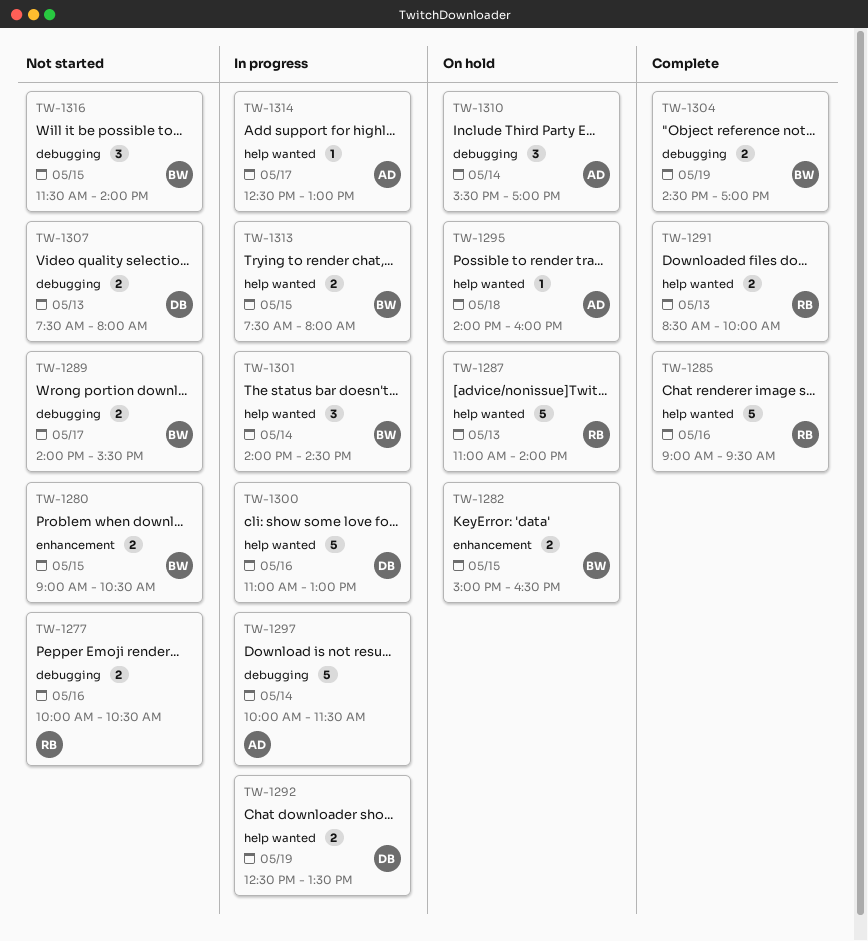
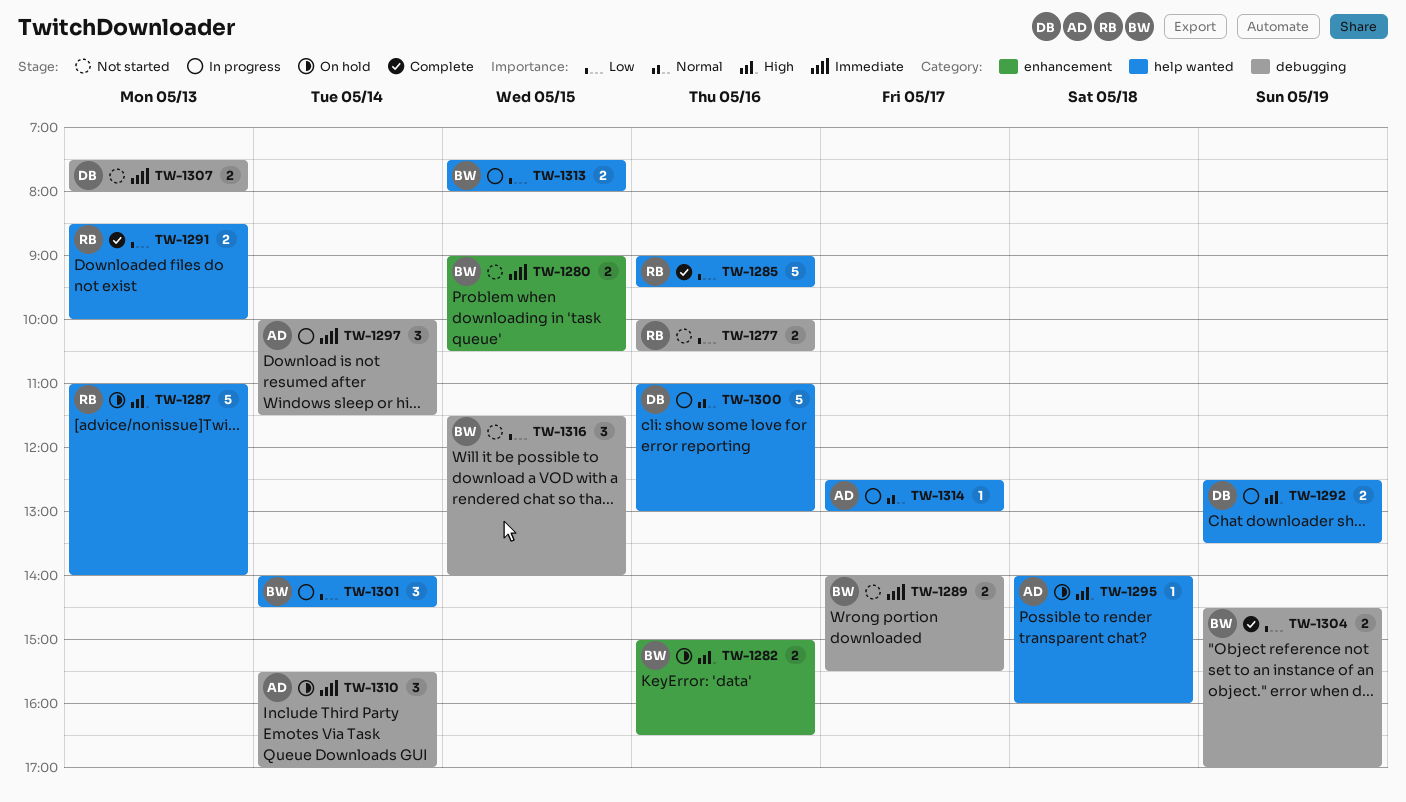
TW-1282, day: May 15 -> May 16
TW-1297, estimate: 5 -> 3

